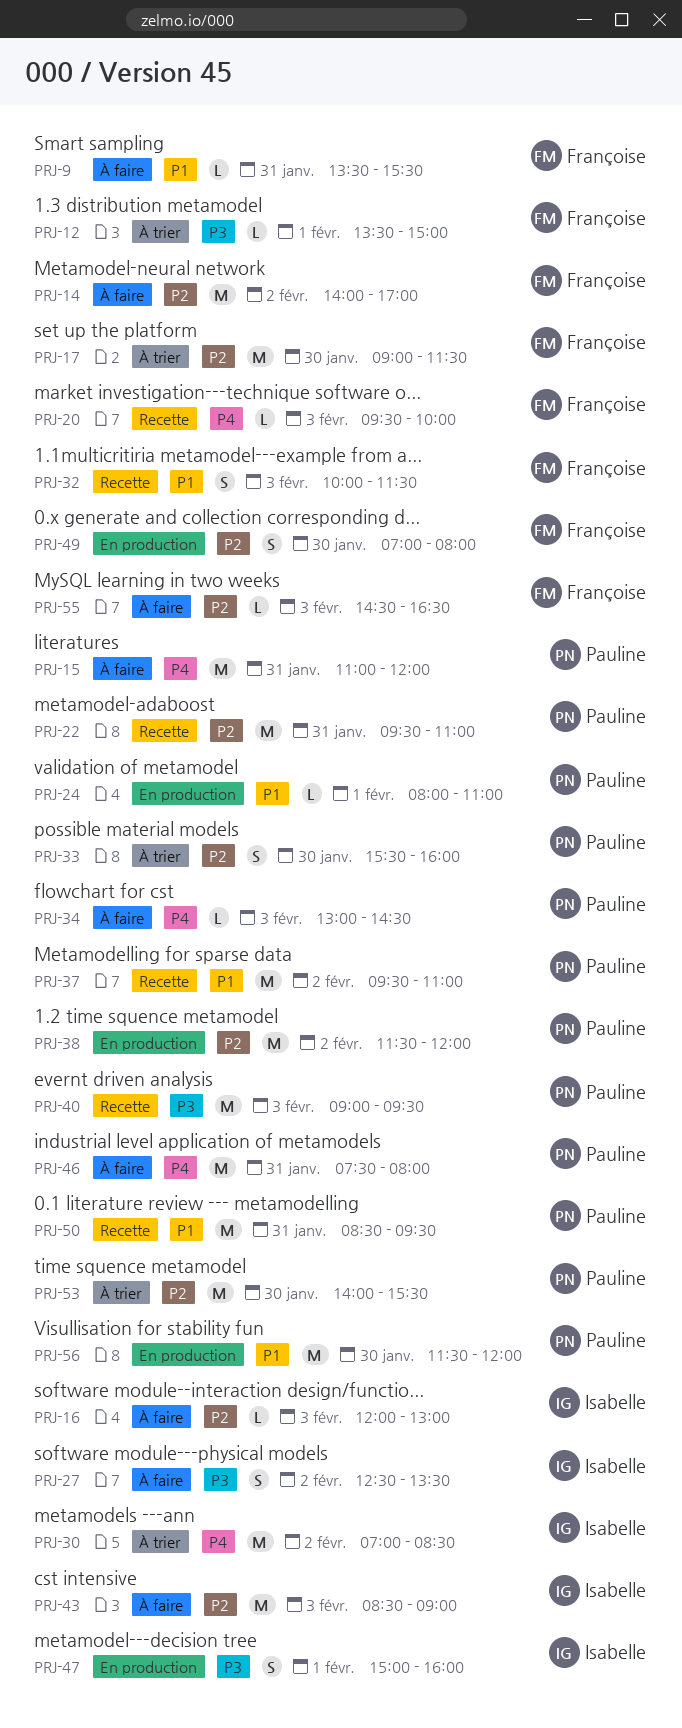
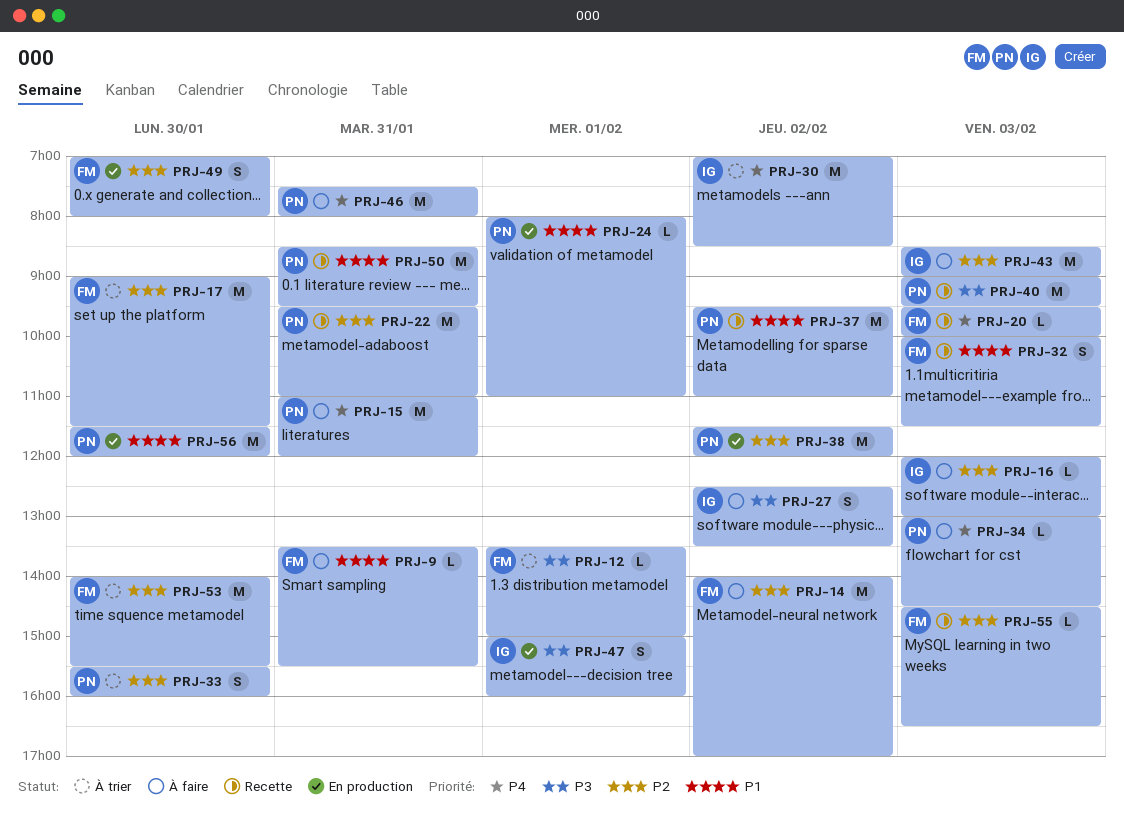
PRJ-53, owner: Pauline -> Françoise
PRJ-55, status: À faire -> Recette

